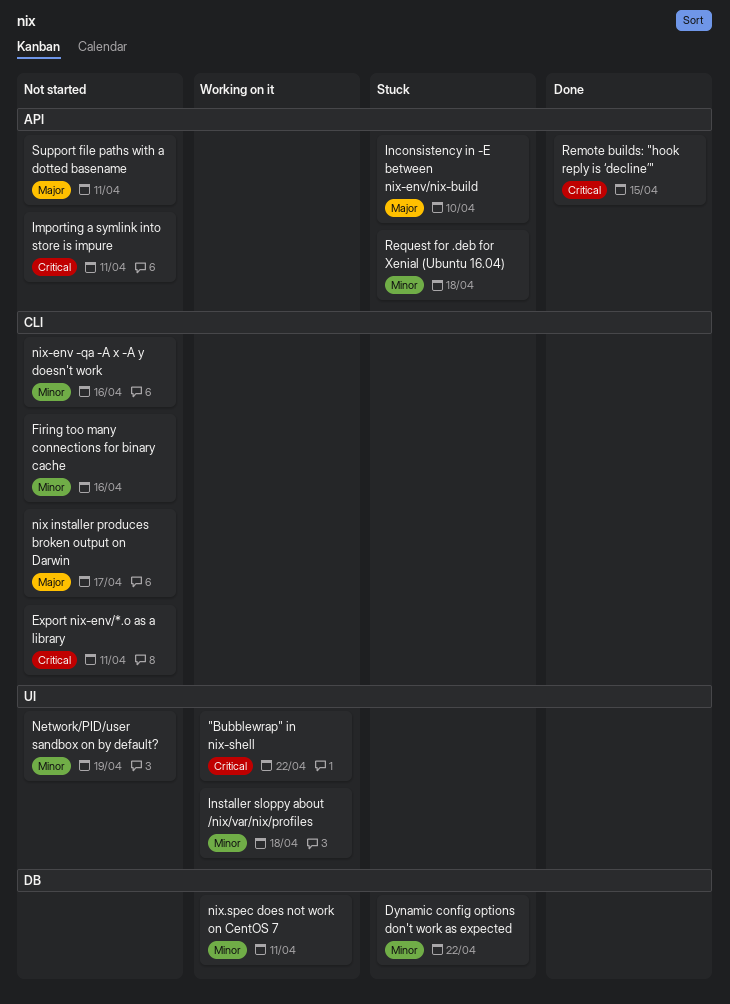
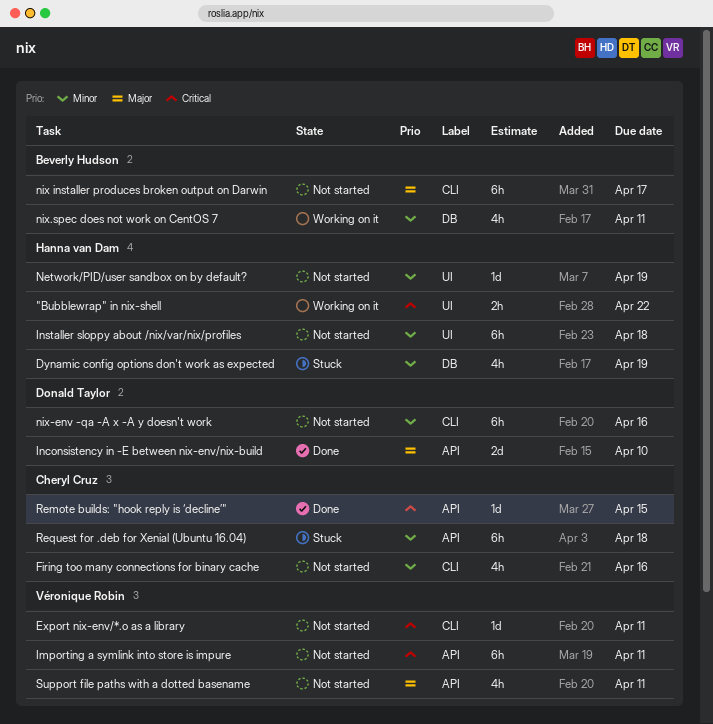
Dynamic config options don't work as expected, due: Apr 22 -> Apr 19
Inconsistency in -E between nix-env/nix-build, status: Stuck -> Done
Installer sloppy about /nix/var/nix/profiles, status: Working on it -> Not started

